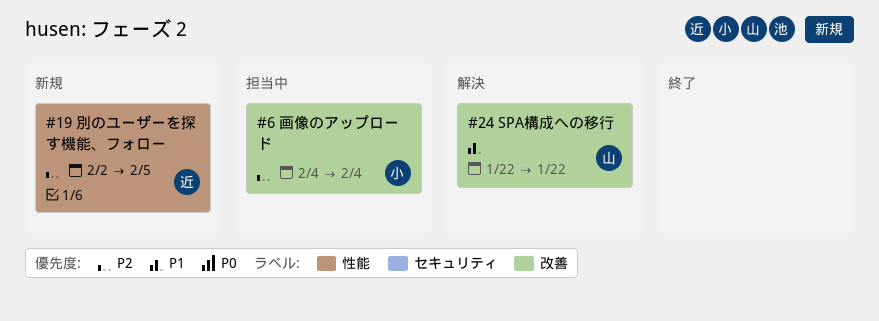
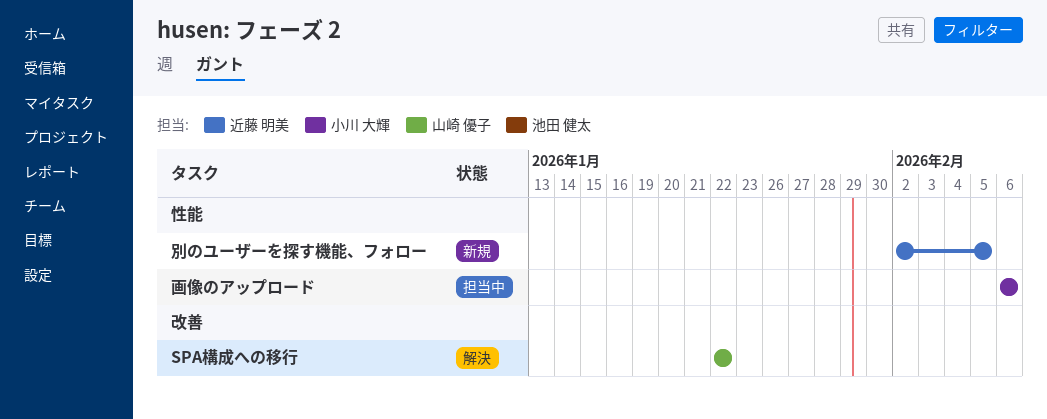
画像のアップロード, label: 改善 -> 性能
画像のアップロード, start: Feb 4 -> Feb 6
画像のアップロード, due: Feb 4 -> Feb 6

